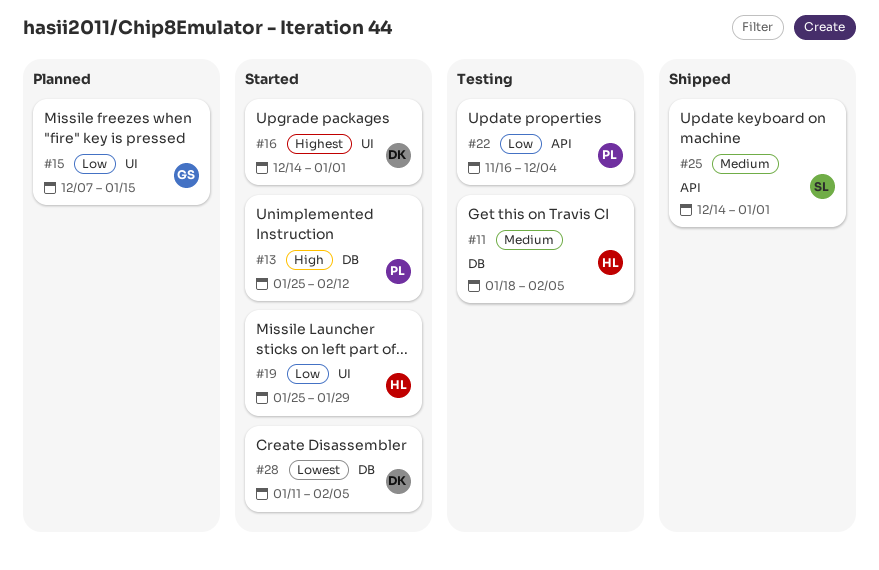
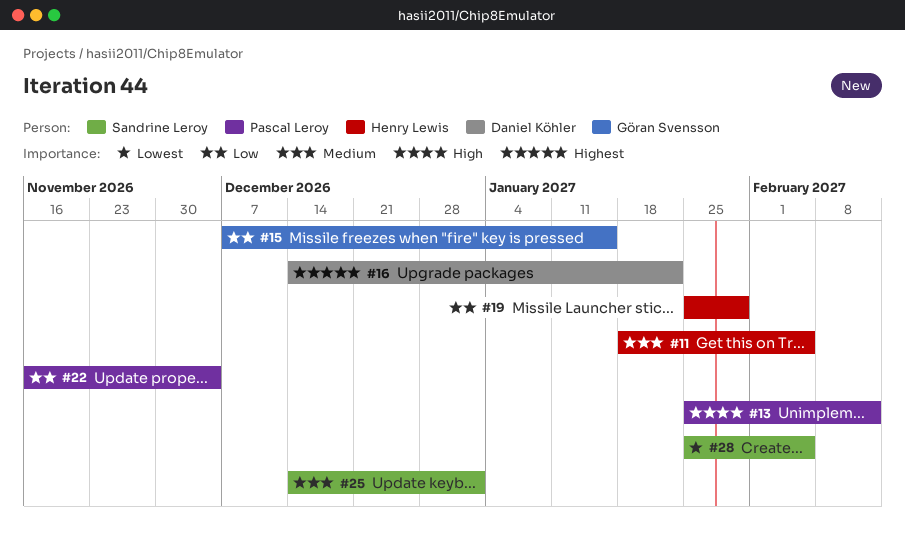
#16, due: Jan 1 -> Jan 22
#28, owner: Daniel Köhler -> Sandrine Leroy
#28, start: Jan 11 -> Jan 25

